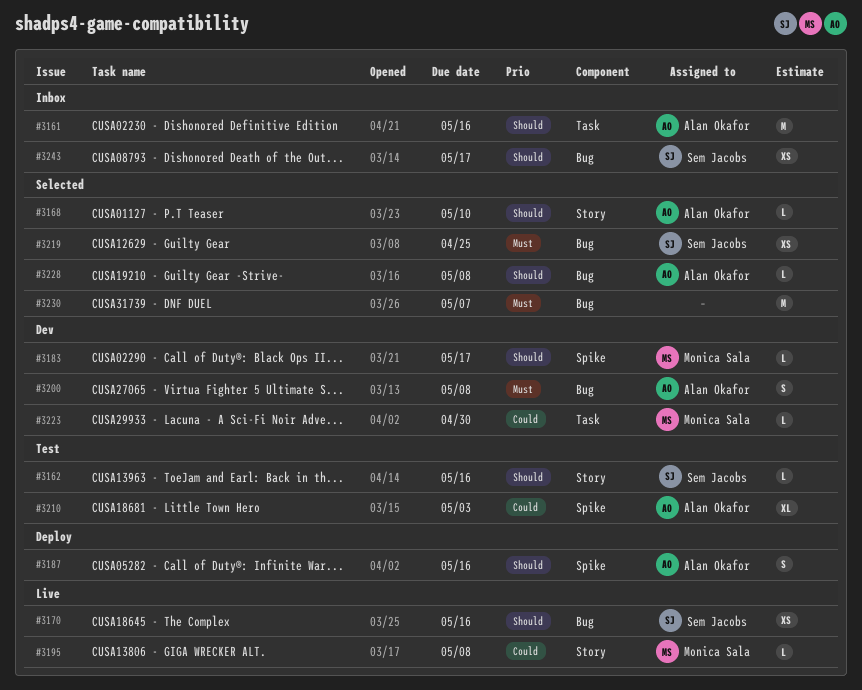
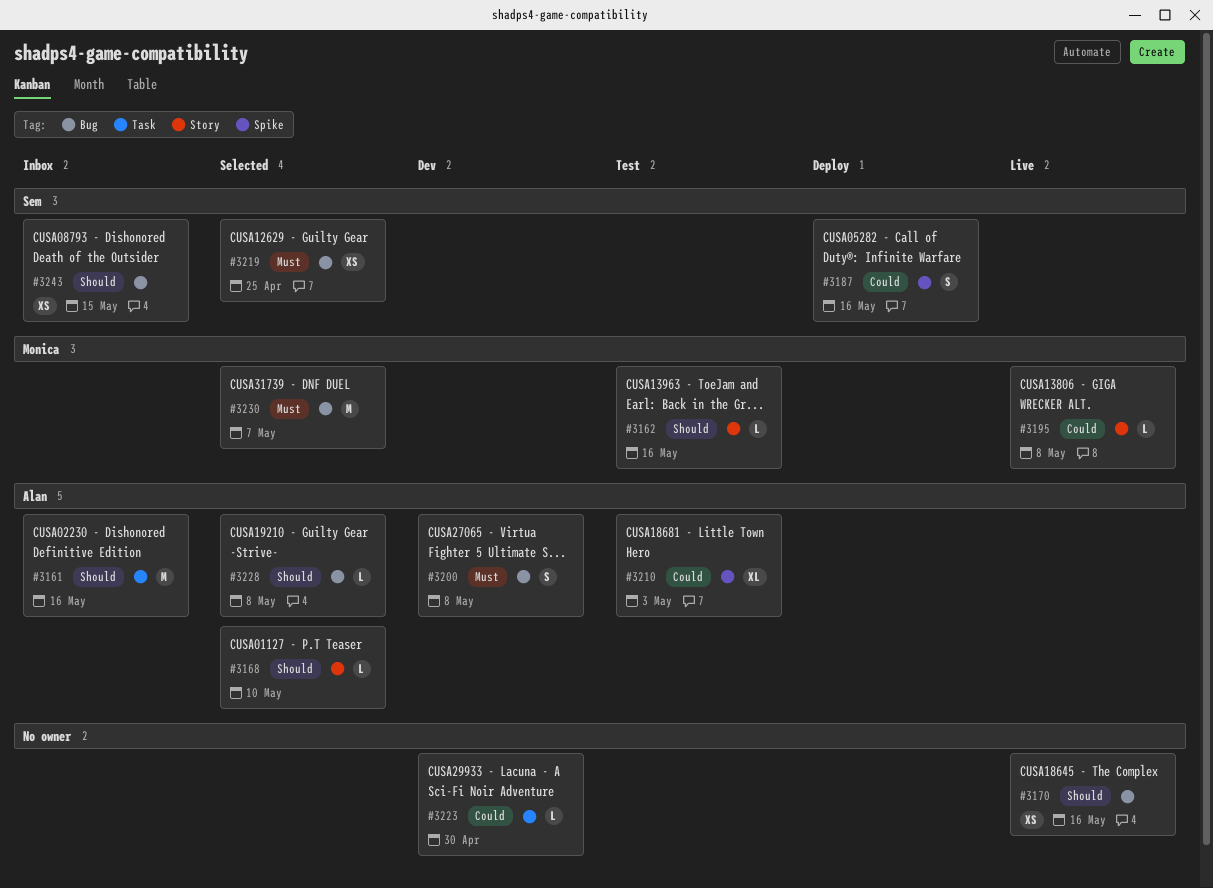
#3162, owner: Sem Jacobs -> Monica Sala
#3170, owner: Sem Jacobs -> none
#3183: present -> none
#3187, owner: Alan Okafor -> Sem Jacobs
#3187, priority: Should -> Could
#3223, owner: Monica Sala -> none
#3230, owner: none -> Monica Sala
#3243, due: May 17 -> May 15

